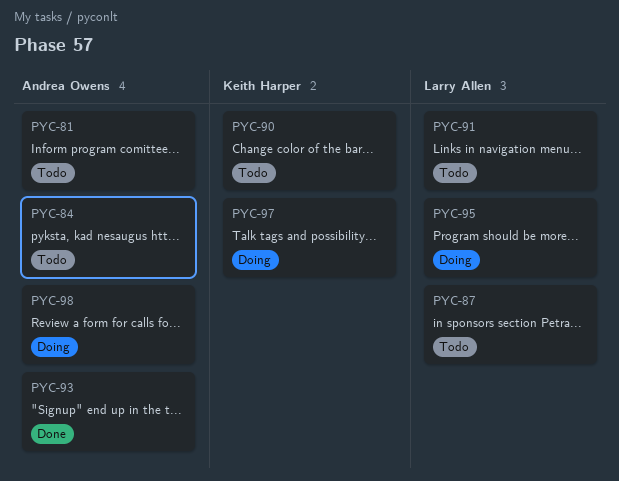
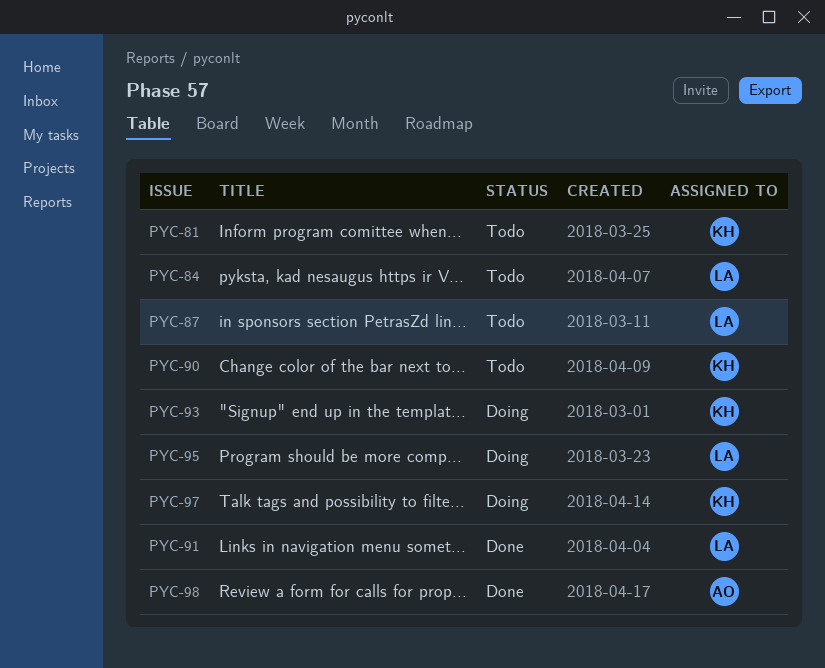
PYC-81, owner: Andrea Owens -> Keith Harper
PYC-84, owner: Andrea Owens -> Larry Allen
PYC-91, status: Todo -> Done
PYC-93, status: Done -> Doing
PYC-93, owner: Andrea Owens -> Keith Harper
PYC-98, status: Doing -> Done

